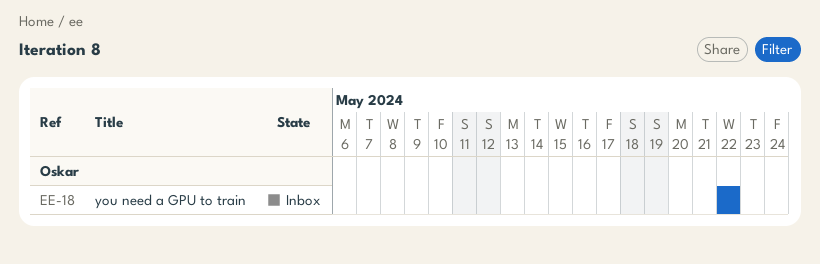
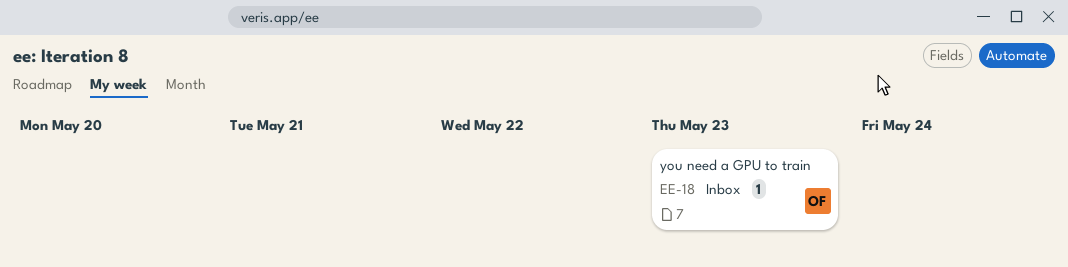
EE-18, due: May 22 -> May 23

